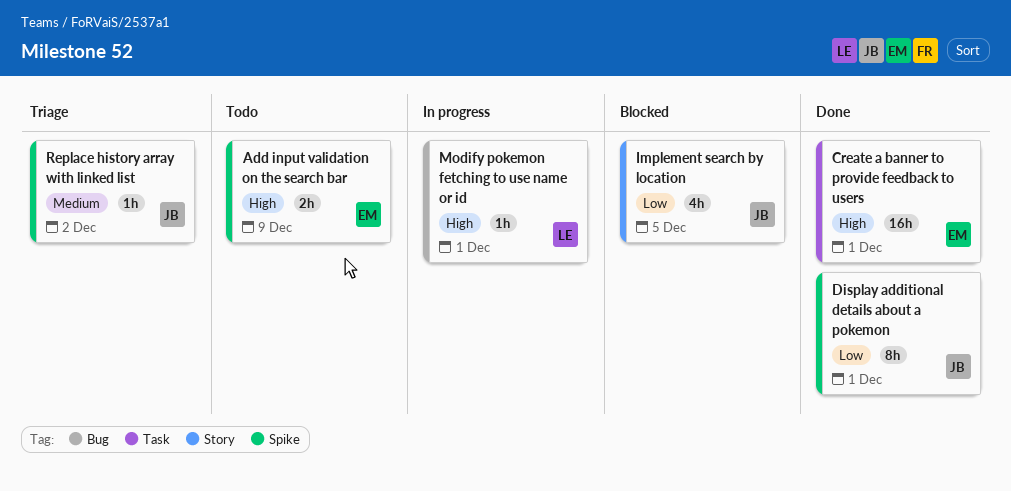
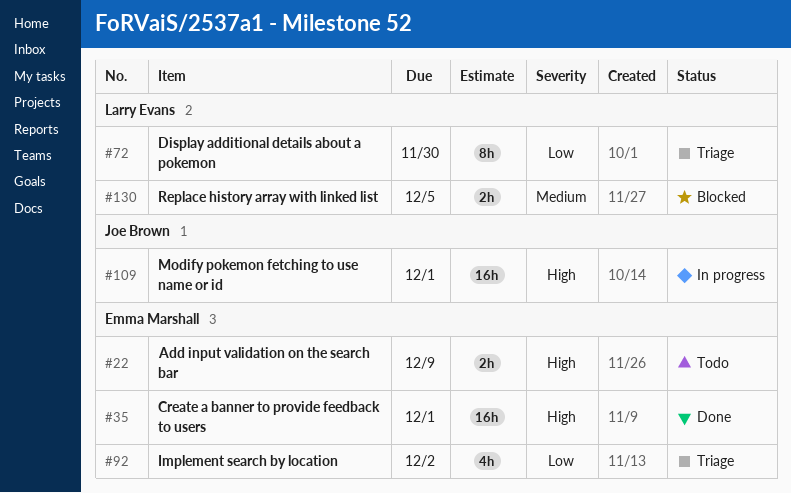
Display additional details about a pokemon, status: Done -> Triage
Display additional details about a pokemon, owner: Joe Brown -> Larry Evans
Display additional details about a pokemon, due: Dec 1 -> Nov 30
Implement search by location, status: Blocked -> Triage
Implement search by location, owner: Joe Brown -> Emma Marshall
Implement search by location, due: Dec 5 -> Dec 2
Modify pokemon fetching to use name or id, owner: Larry Evans -> Joe Brown
Modify pokemon fetching to use name or id, estimate: 1h -> 16h
Replace history array with linked list, status: Triage -> Blocked
Replace history array with linked list, owner: Joe Brown -> Larry Evans
Replace history array with linked list, estimate: 1h -> 2h
Replace history array with linked list, due: Dec 2 -> Dec 5

